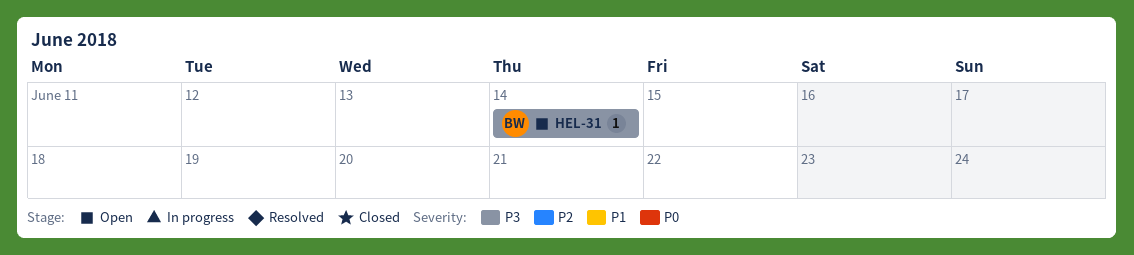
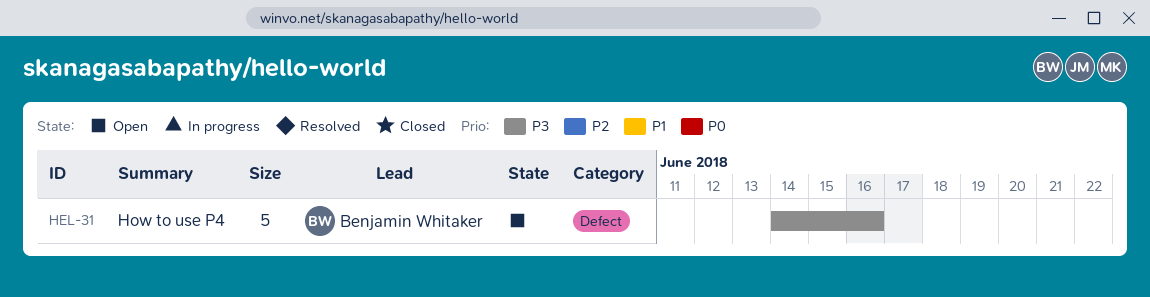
HEL-31, estimate: 1 -> 5
HEL-31, due: Jun 14 -> Jun 16

